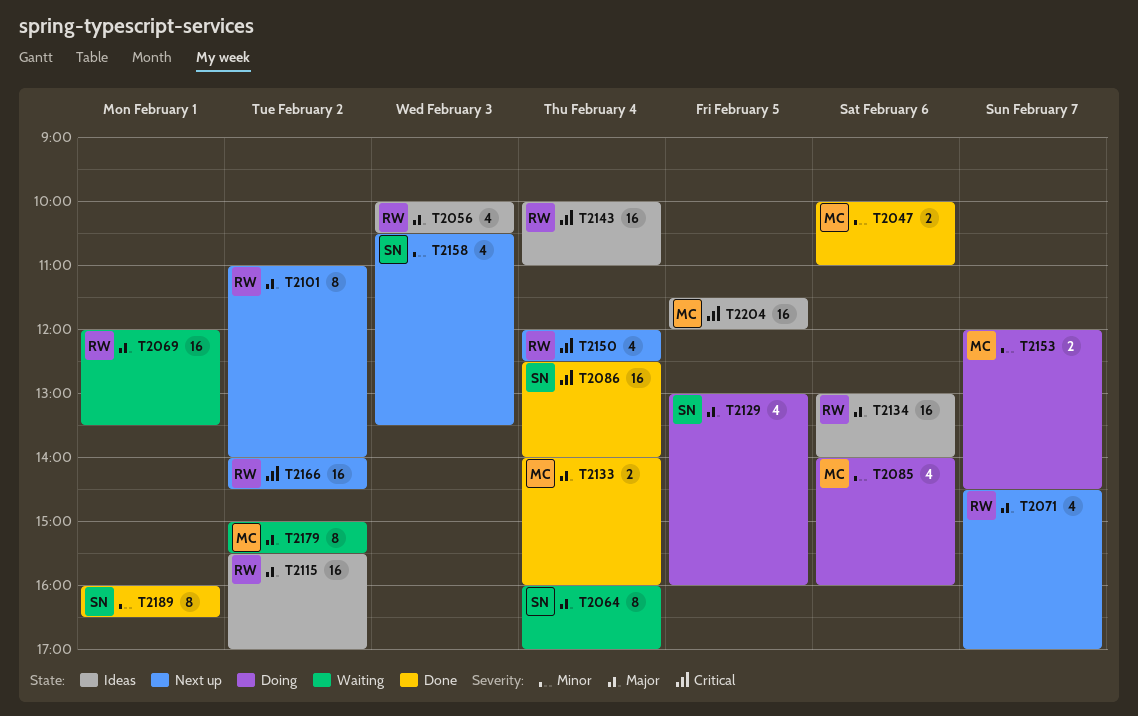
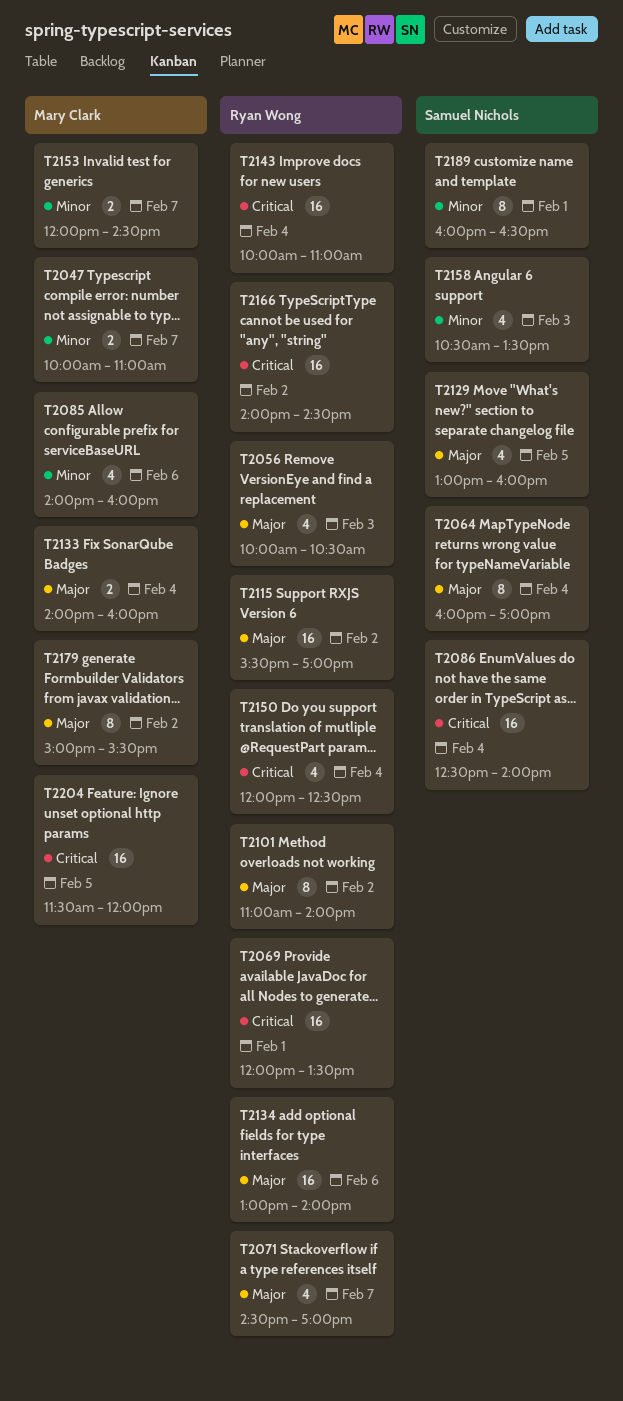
T2047, day: Feb 6 -> Feb 7
T2069, priority: Major -> Critical

